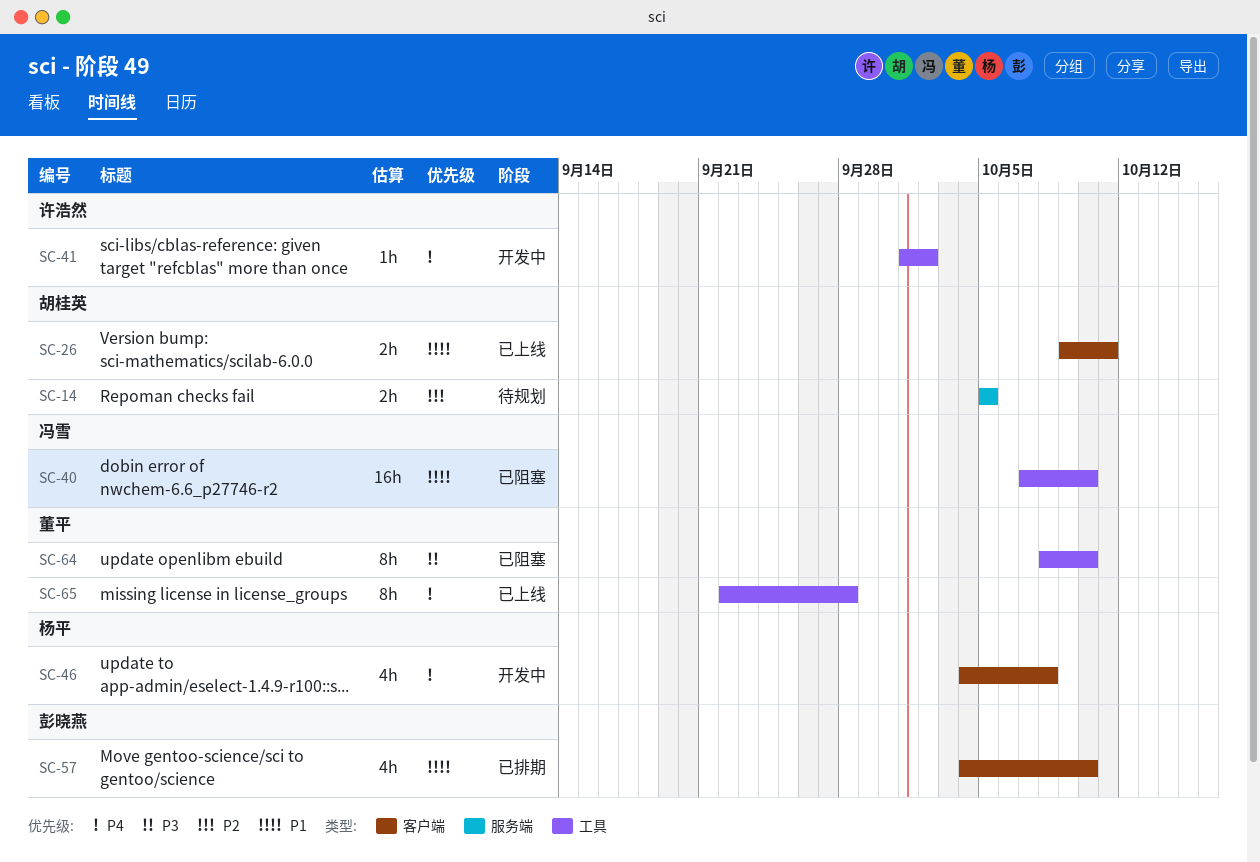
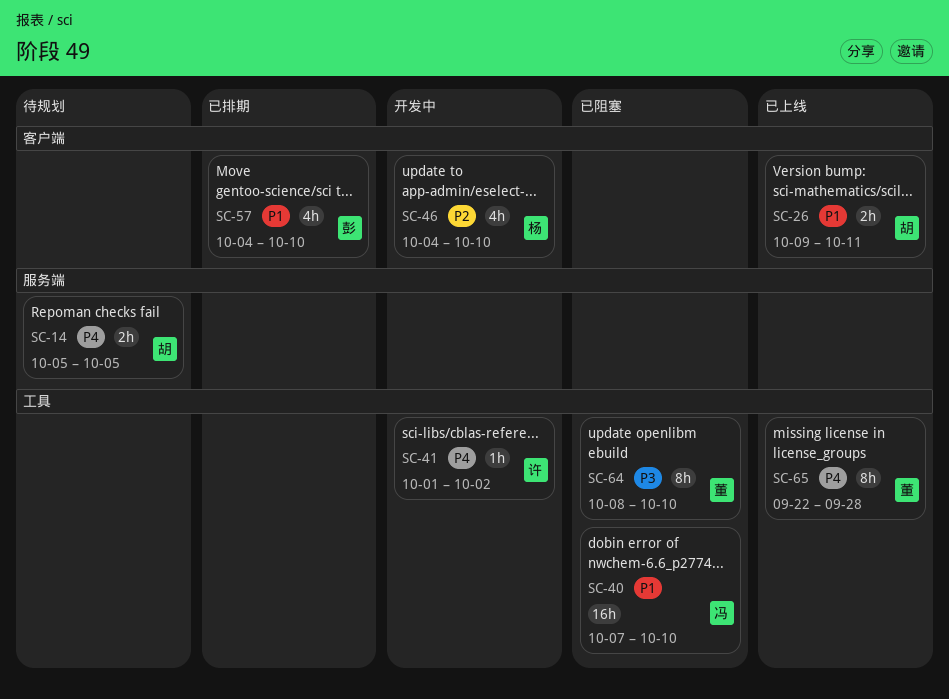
SC-14, priority: P2 -> P4
SC-46, priority: P4 -> P2
SC-46, due: Oct 8 -> Oct 10

